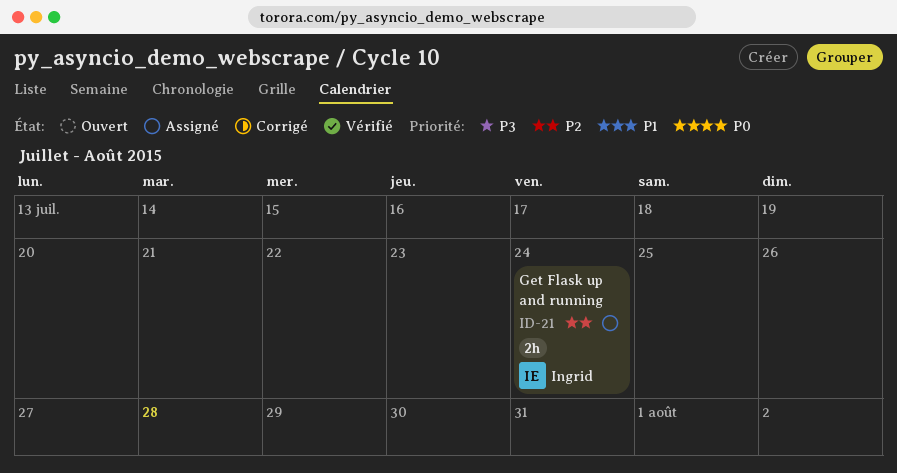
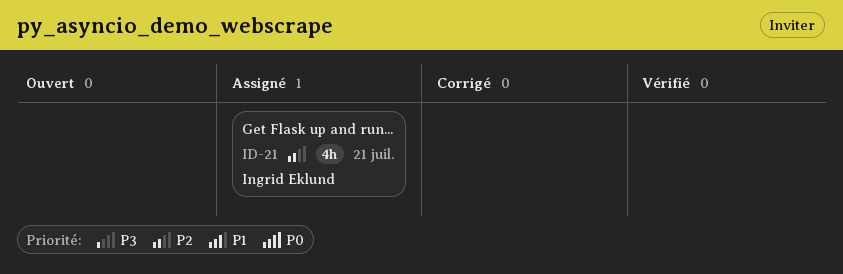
ID-21, estimate: 2h -> 4h
ID-21, due: Jul 24 -> Jul 21

